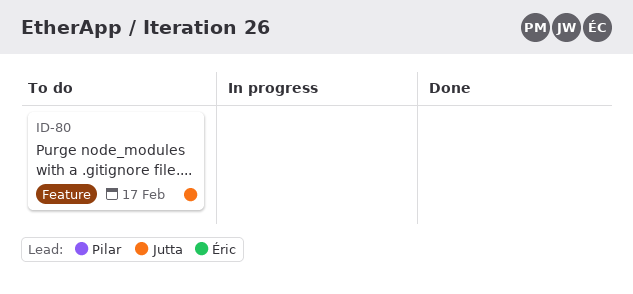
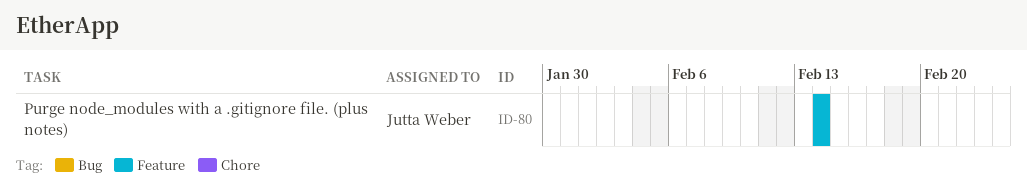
ID-80, due: Feb 17 -> Feb 14

